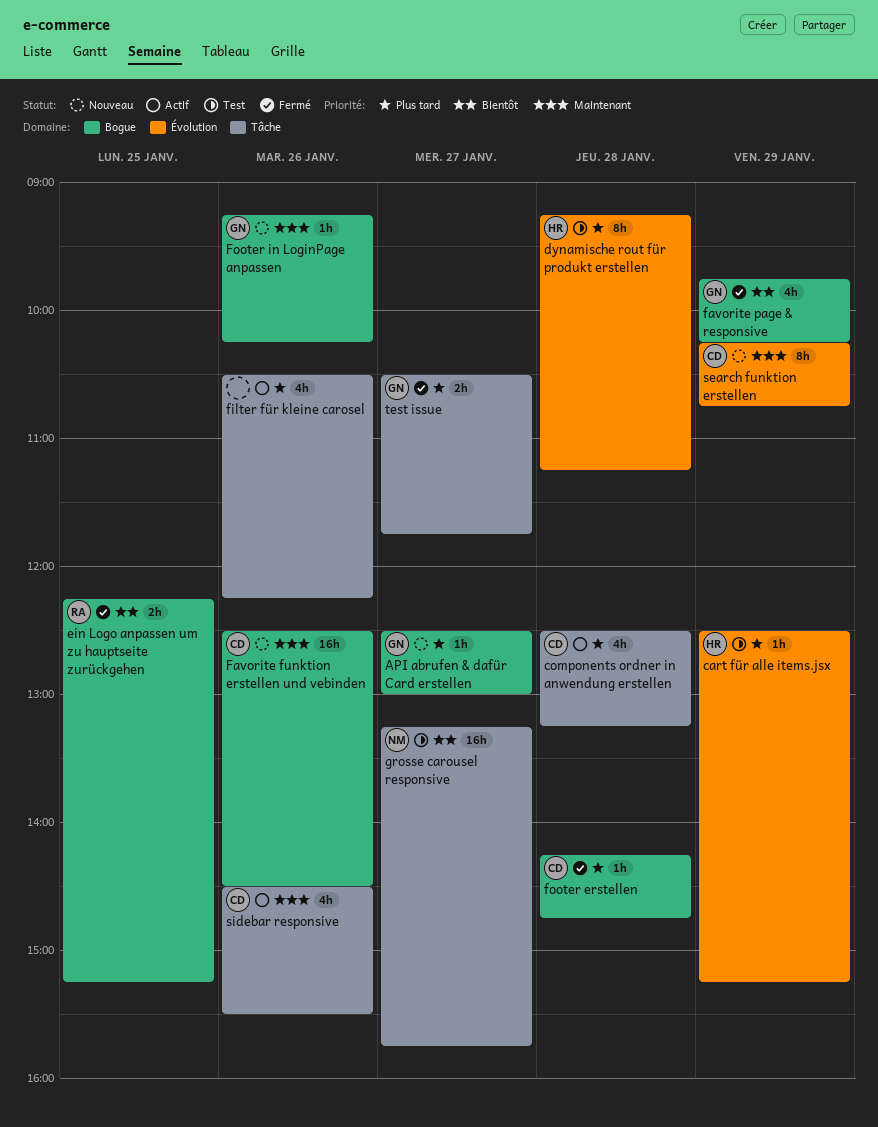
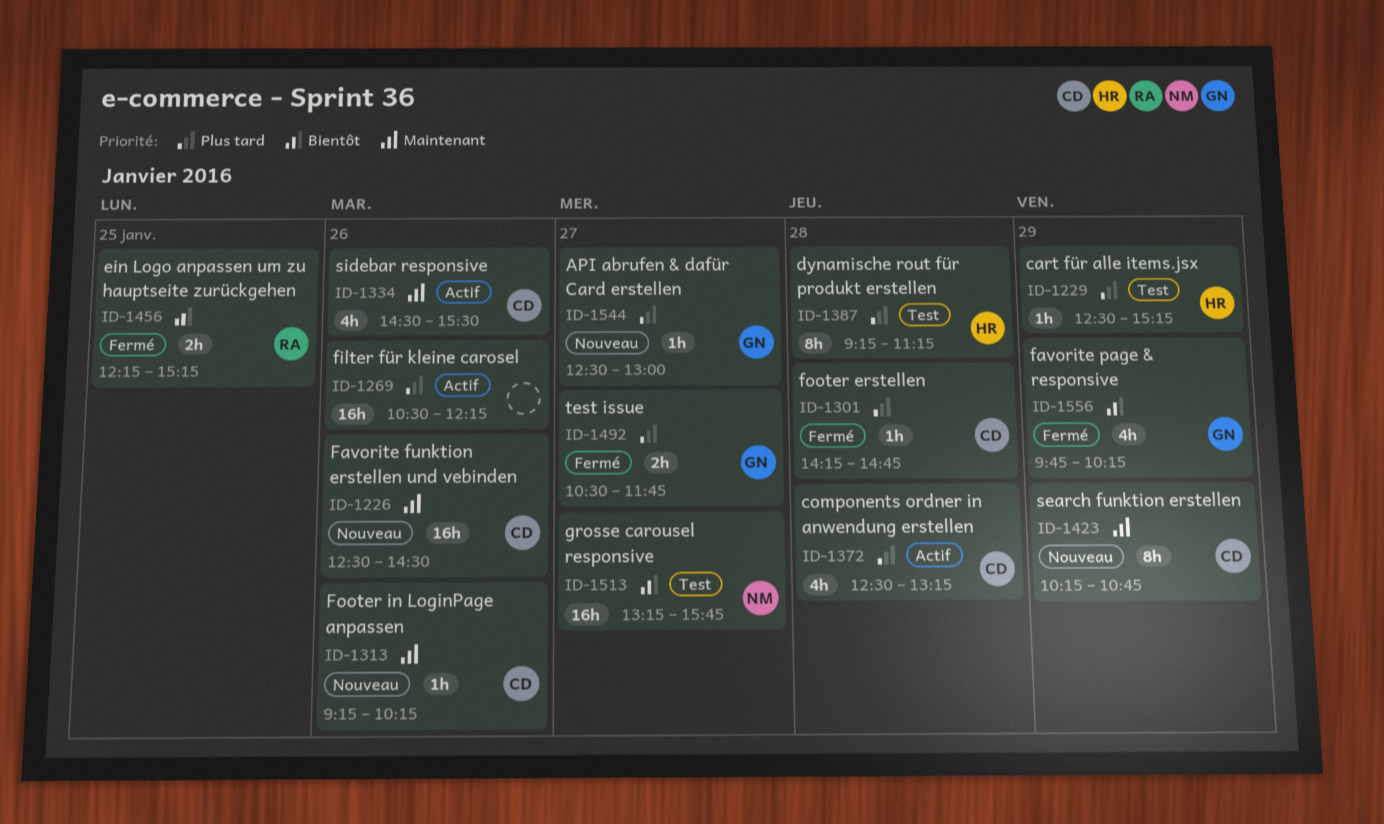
filter für kleine carosel, estimate: 4h -> 16h
Footer in LoginPage anpassen, owner: GN -> CD

